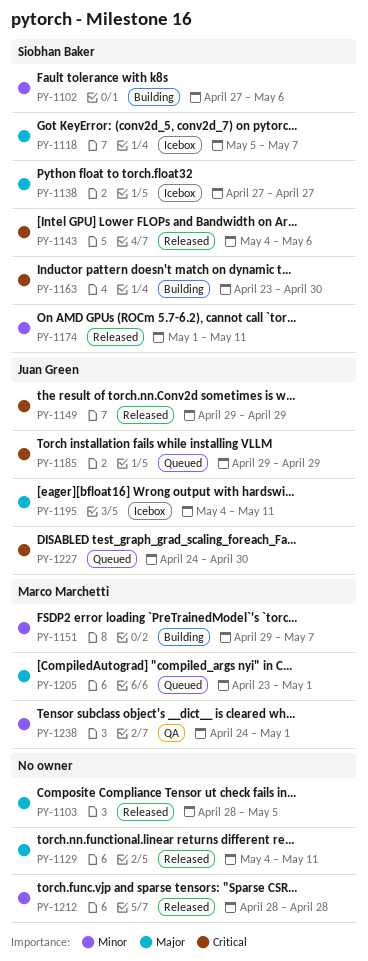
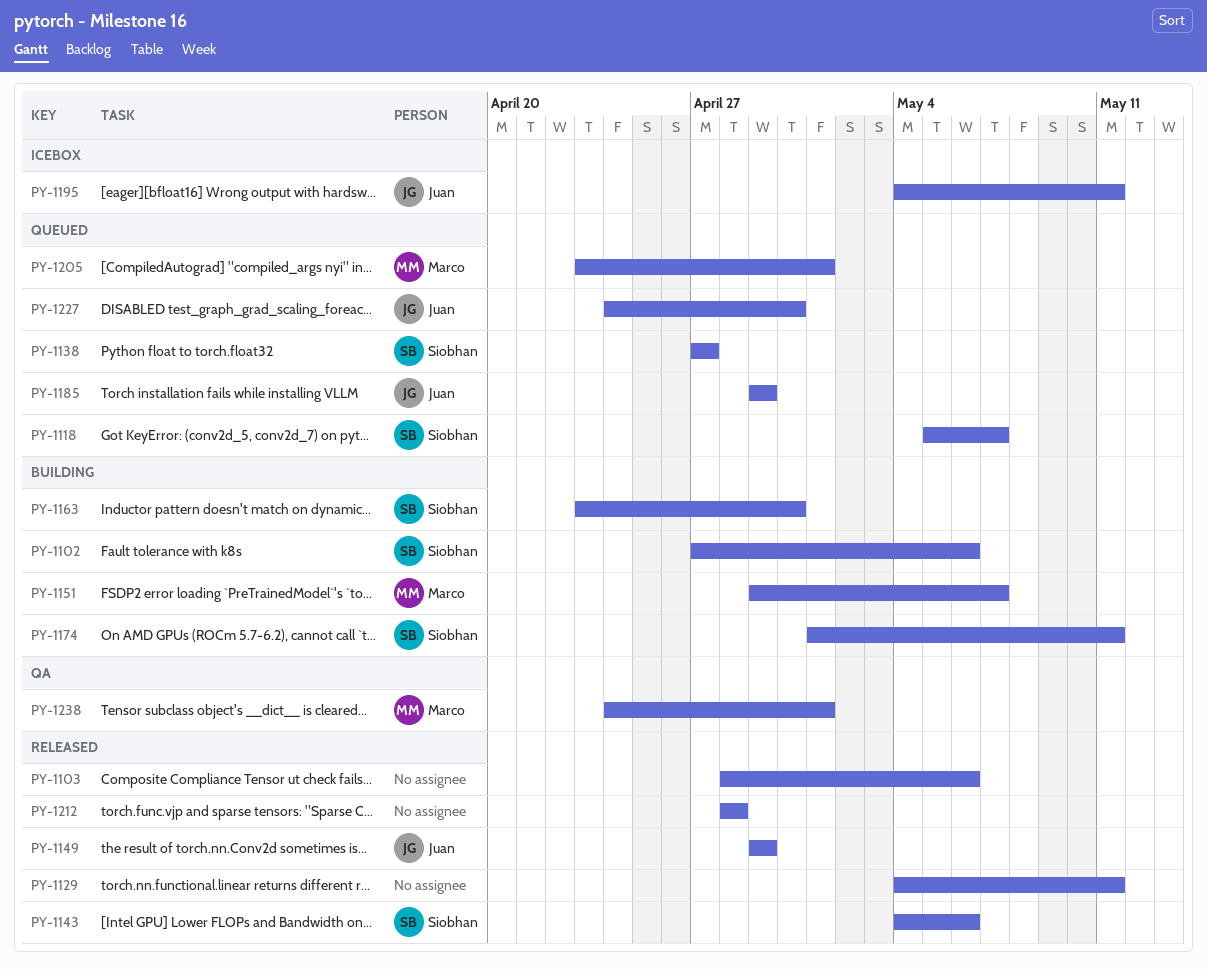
PY-1103, due: May 5 -> May 6
PY-1118, status: Icebox -> Queued
PY-1138, status: Icebox -> Queued
PY-1174, status: Released -> Building

